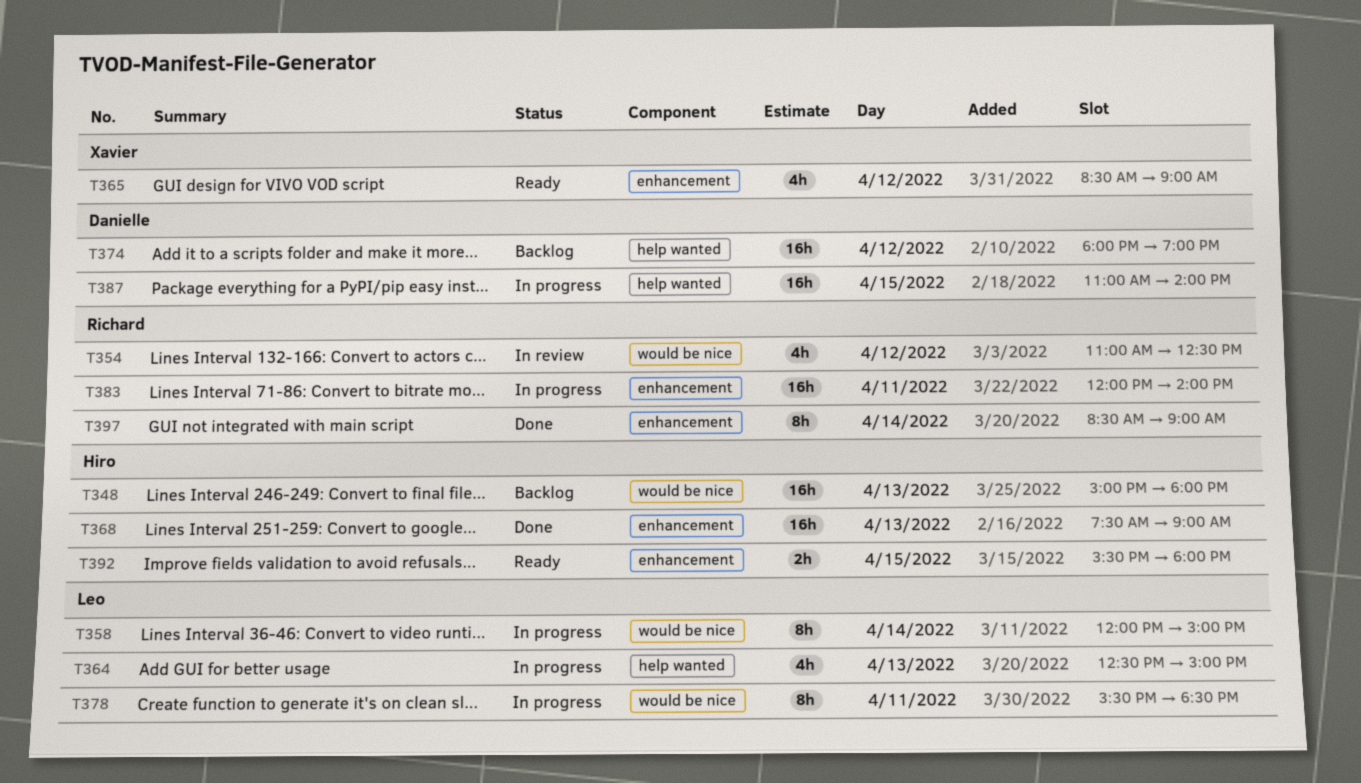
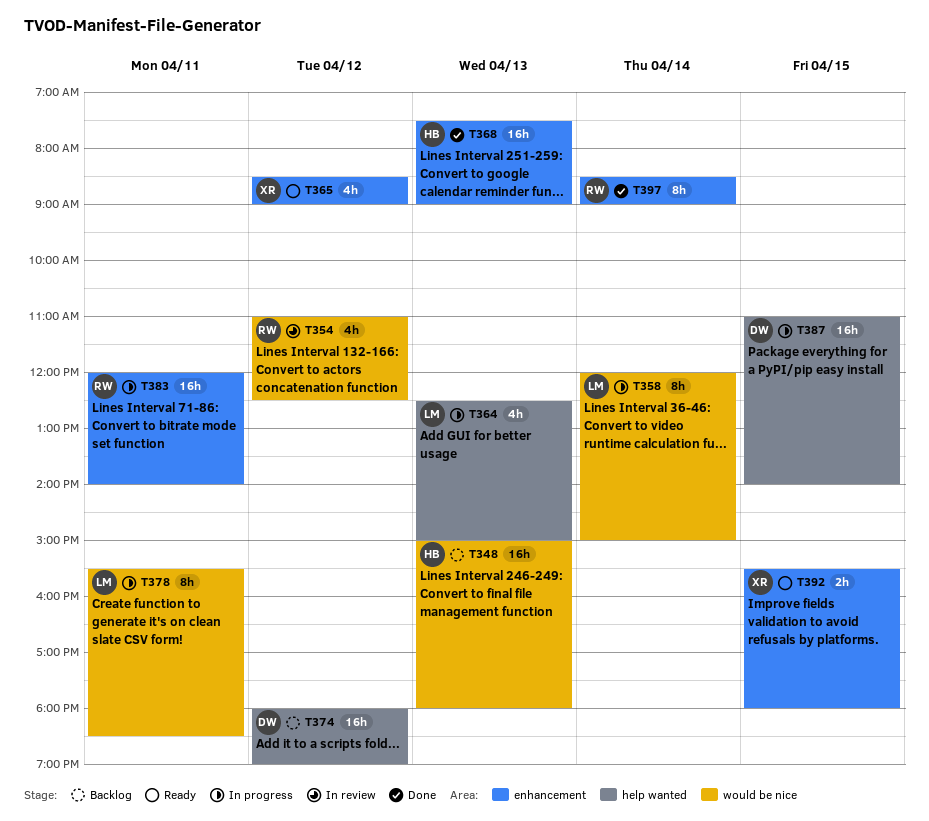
T392, owner: Hiro -> Xavier

